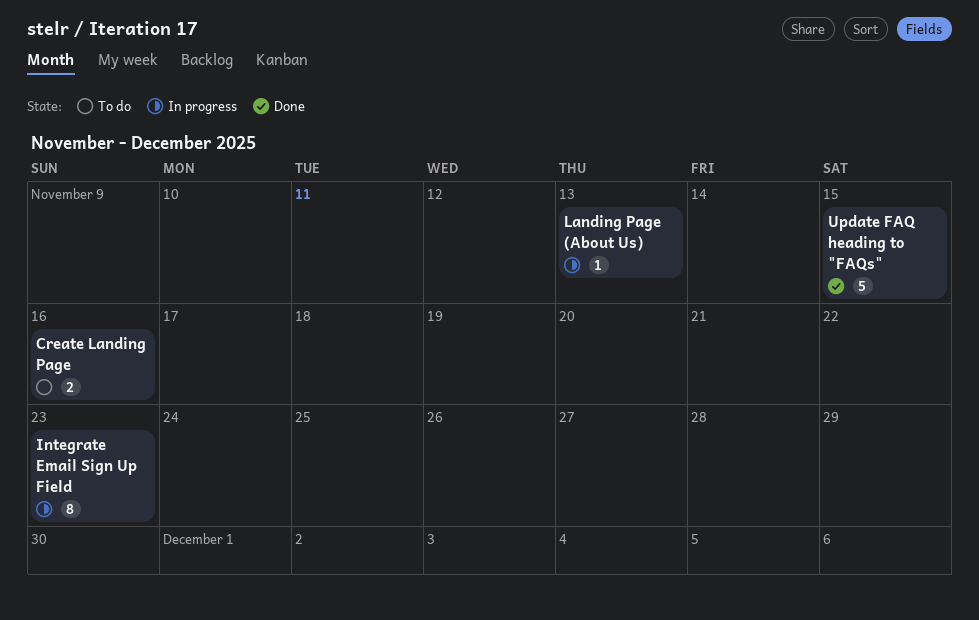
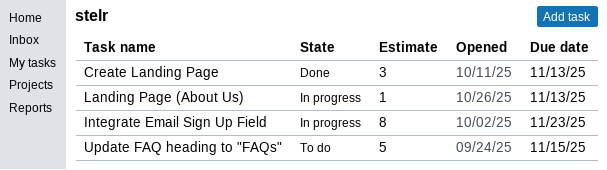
Create Landing Page, status: To do -> Done
Create Landing Page, estimate: 2 -> 3
Create Landing Page, due: Nov 16 -> Nov 13
Update FAQ heading to "FAQs", status: Done -> To do

